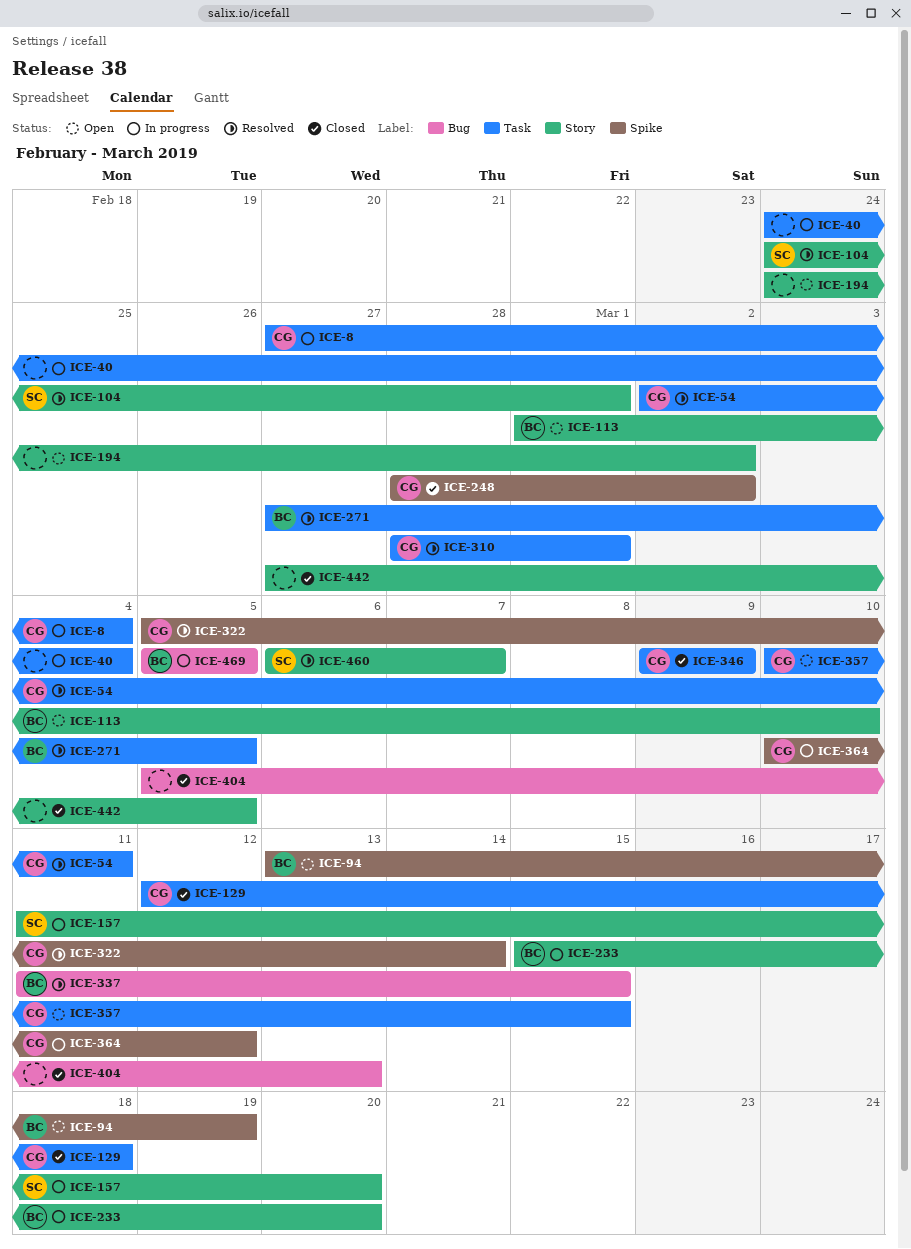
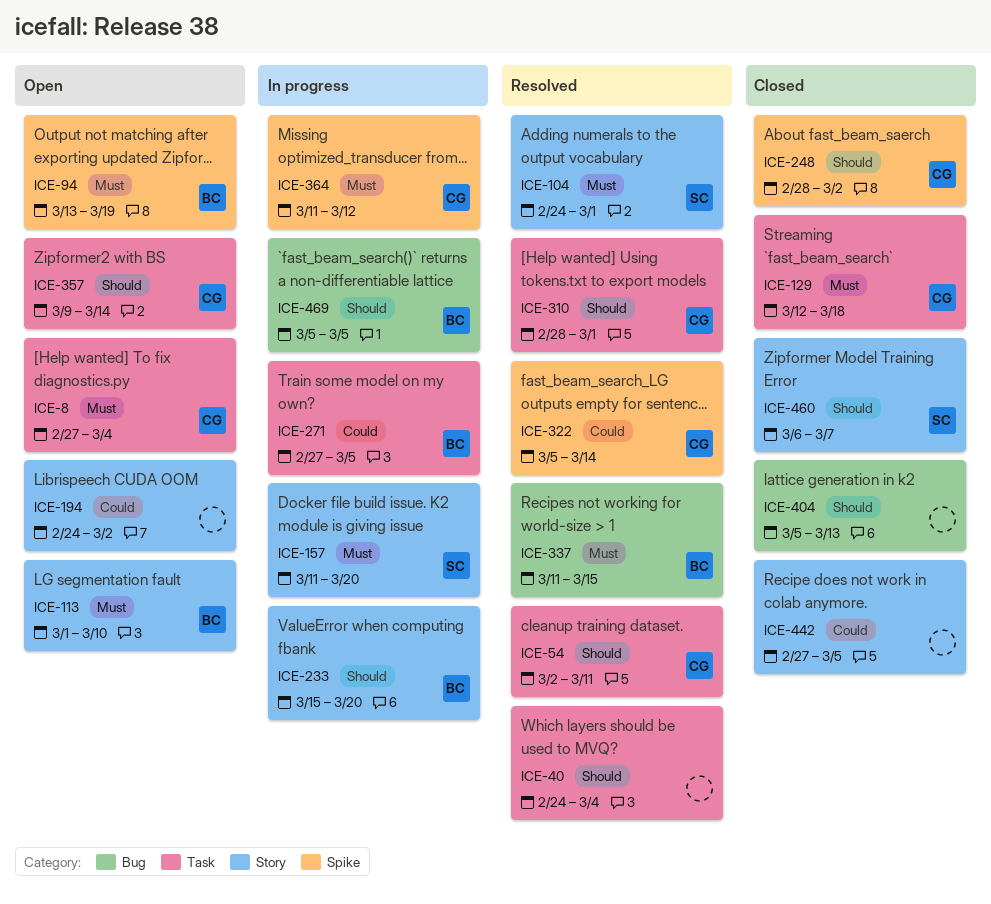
ICE-8, status: In progress -> Open
ICE-40, status: In progress -> Resolved
ICE-271, status: Resolved -> In progress
ICE-346: present -> none
ICE-357, start: Mar 10 -> Mar 9
ICE-357, due: Mar 15 -> Mar 14
ICE-364, start: Mar 10 -> Mar 11
ICE-460, status: Resolved -> Closed

